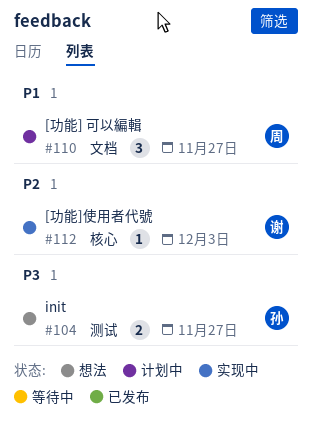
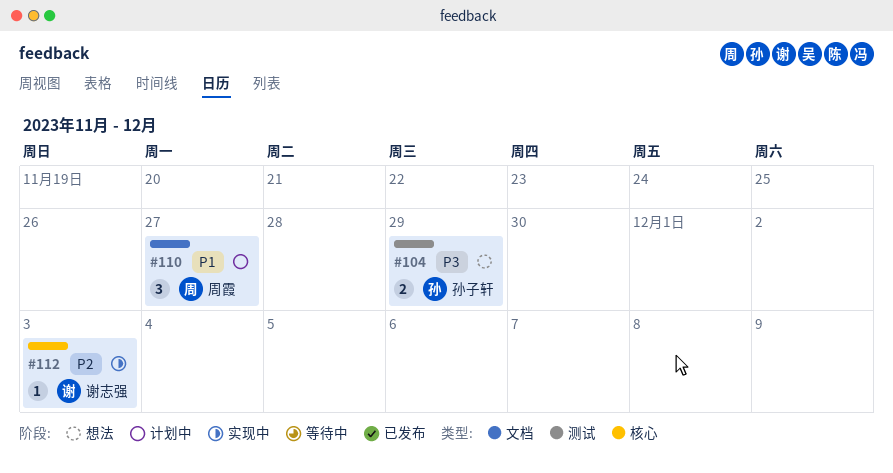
#104, due: Nov 27 -> Nov 29

